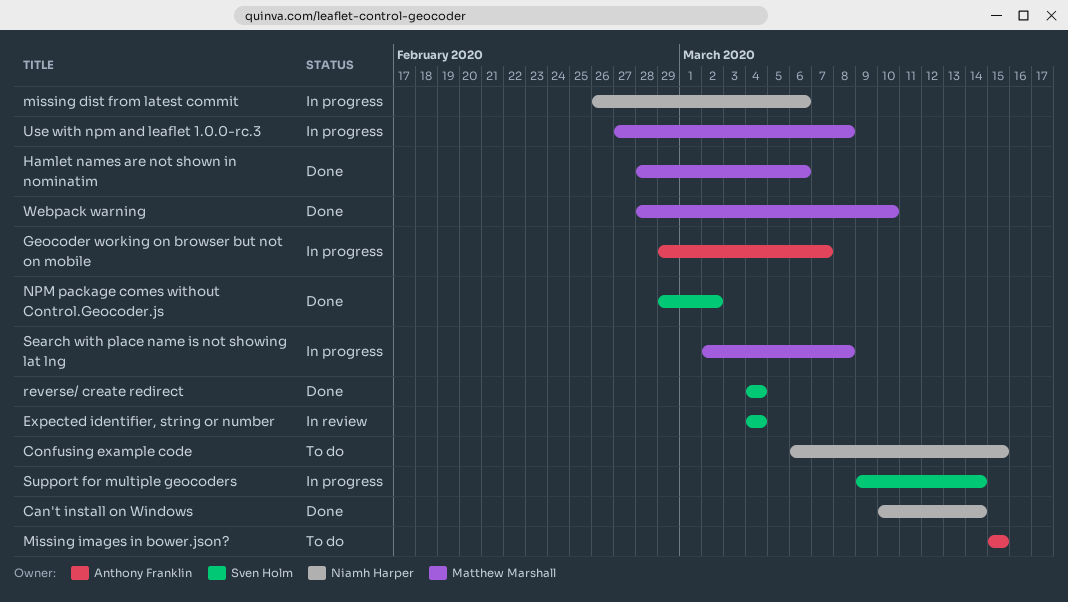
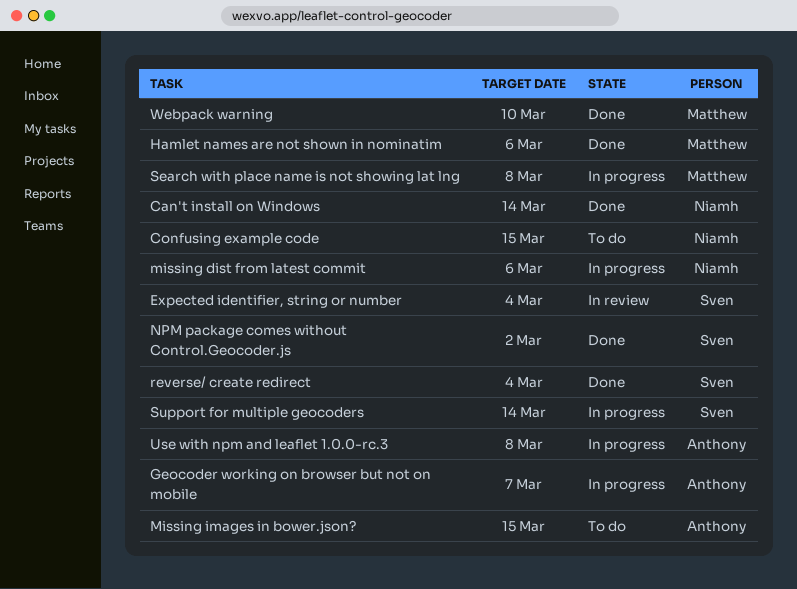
Use with npm and leaflet 1.0.0-rc.3, owner: Matthew Marshall -> Anthony Franklin

